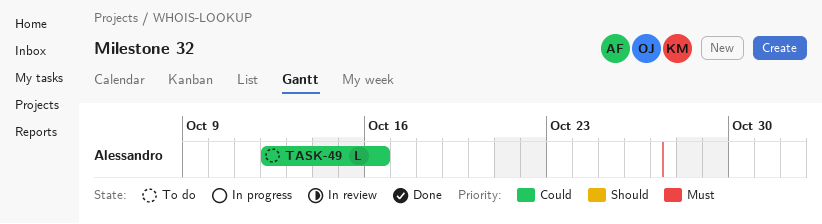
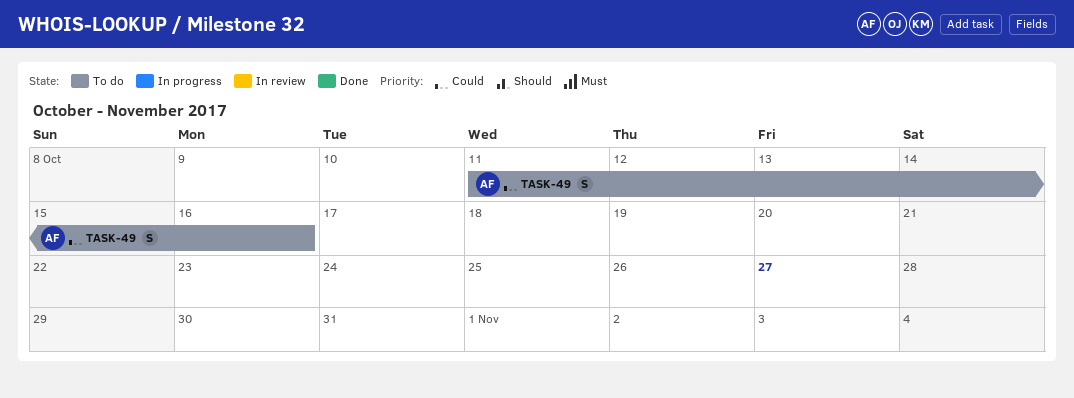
TASK-49, estimate: L -> S
TASK-49, start: Oct 12 -> Oct 11

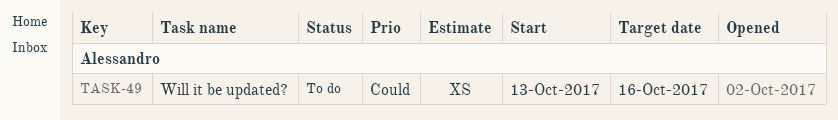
TASK-49, estimate: S -> XS
TASK-49, start: Oct 11 -> Oct 13

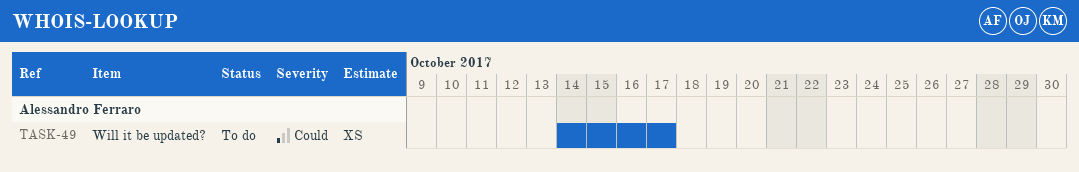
TASK-49, start: Oct 13 -> Oct 14
TASK-49, due: Oct 16 -> Oct 17

